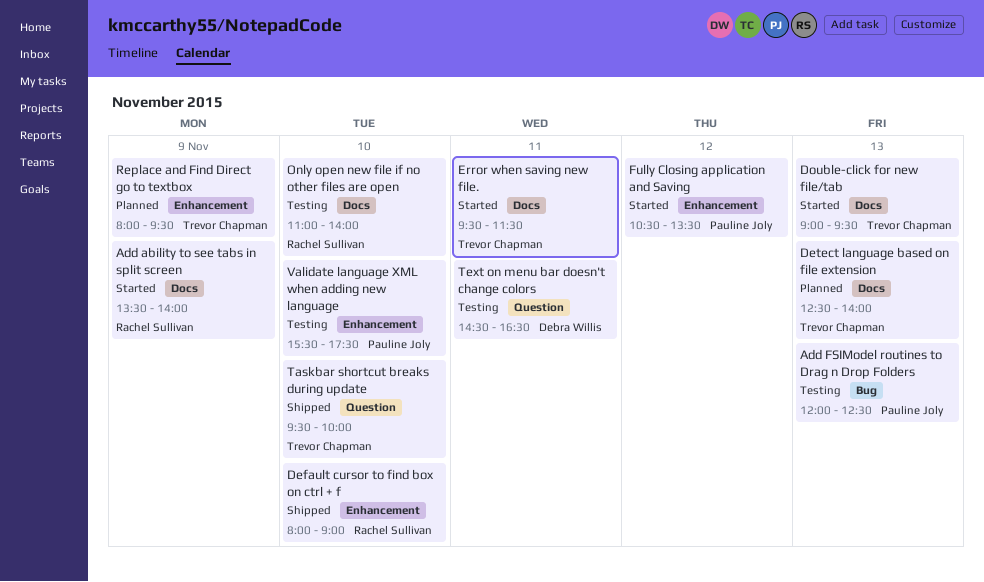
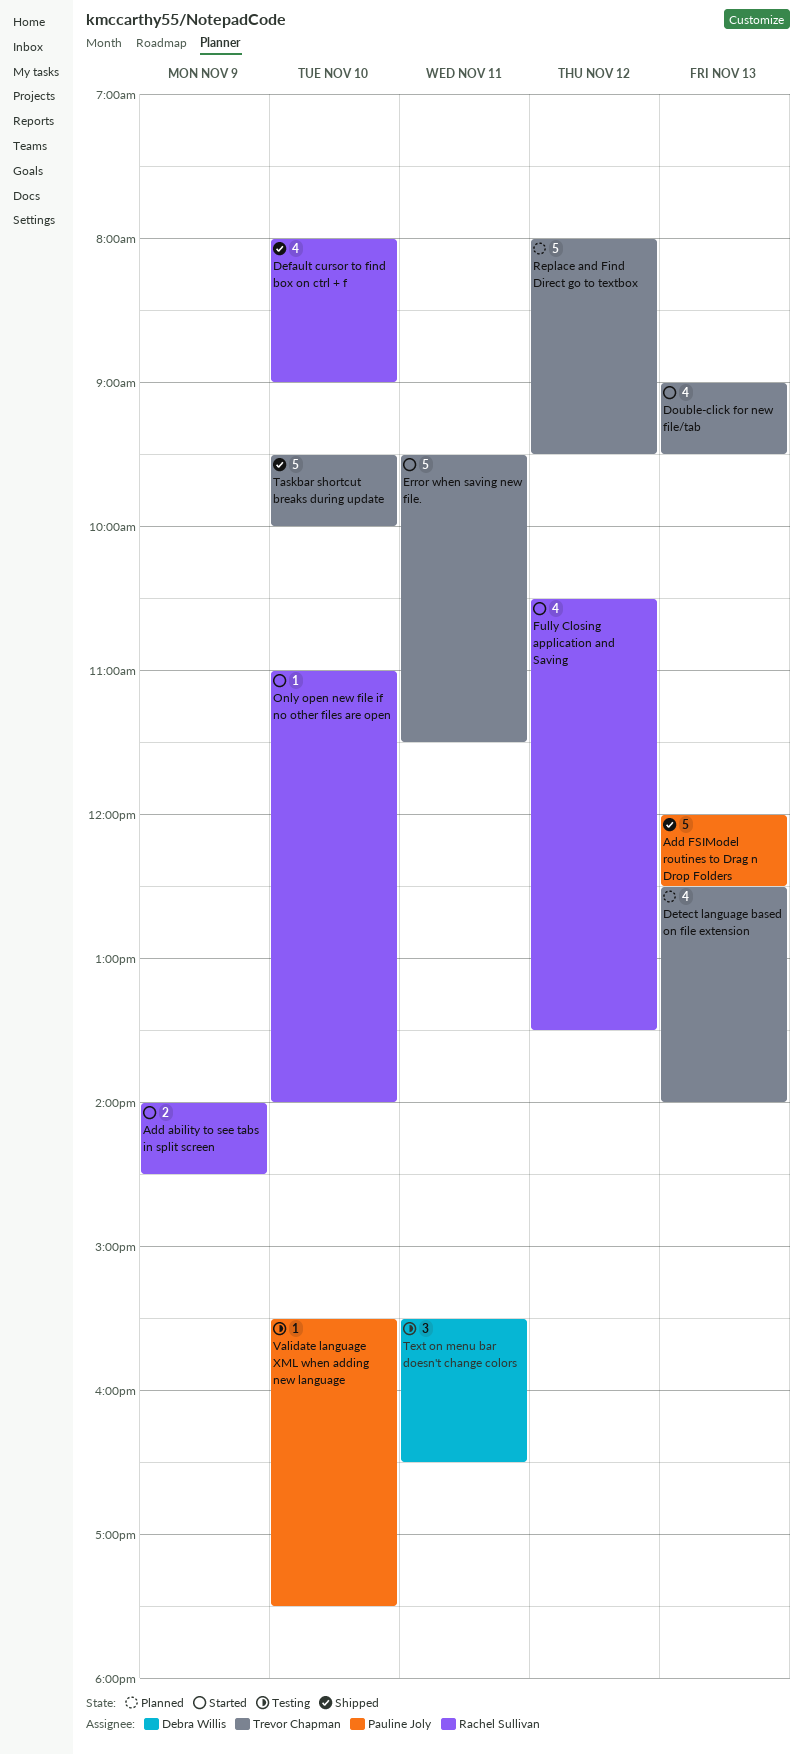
Add ability to see tabs in split screen, begins: 13:30 -> 14:00
Add ability to see tabs in split screen, ends: 14:00 -> 14:30
Add FSIModel routines to Drag n Drop Folders, status: Testing -> Shipped
Fully Closing application and Saving, owner: Pauline Joly -> Rachel Sullivan
Only open new file if no other files are open, status: Testing -> Started
Replace and Find Direct go to textbox, day: Nov 9 -> Nov 12
Text on menu bar doesn't change colors, begins: 14:30 -> 15:30

